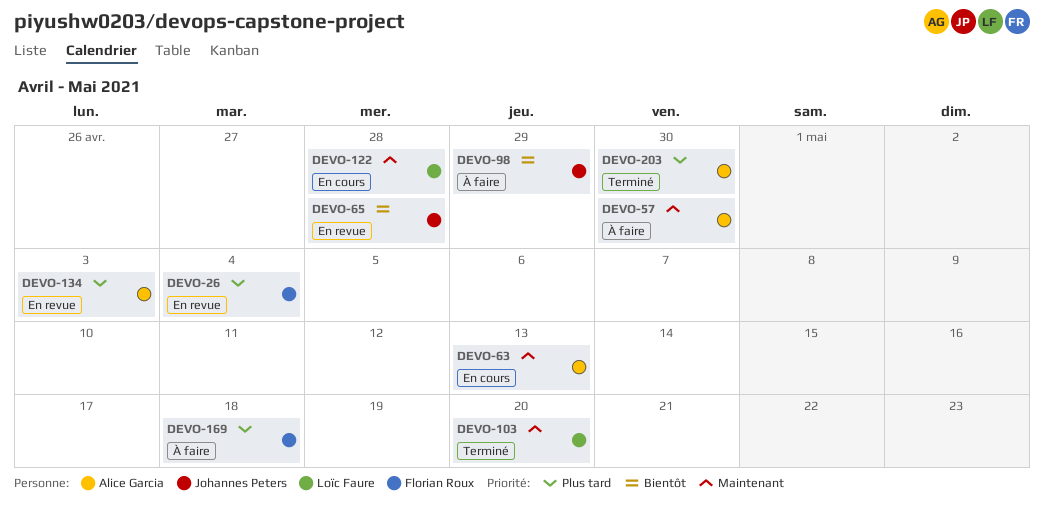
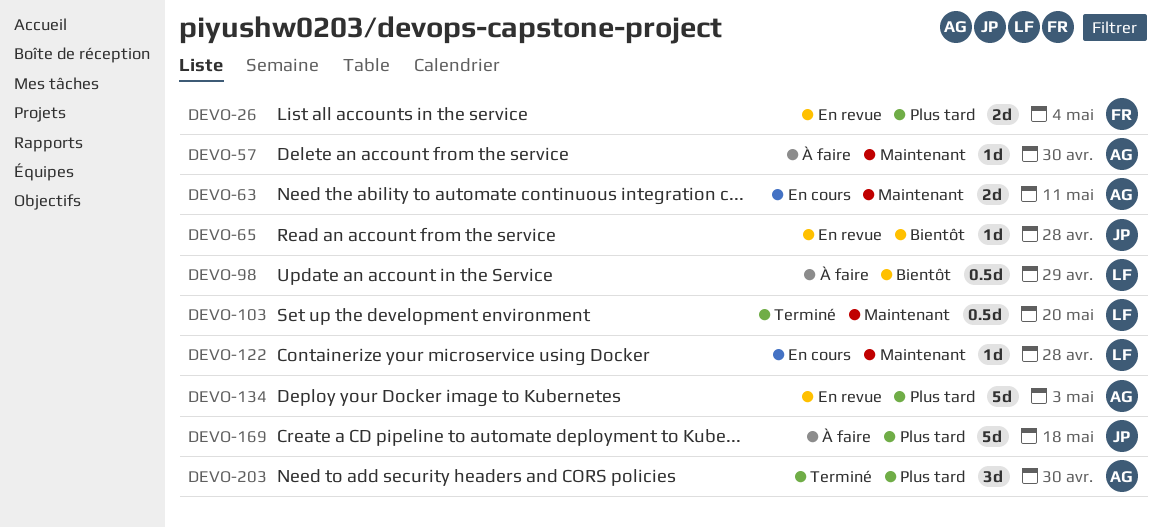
DEVO-63, due: May 13 -> May 11
DEVO-98, owner: Johannes Peters -> Loïc Faure
DEVO-169, owner: Florian Roux -> Johannes Peters

